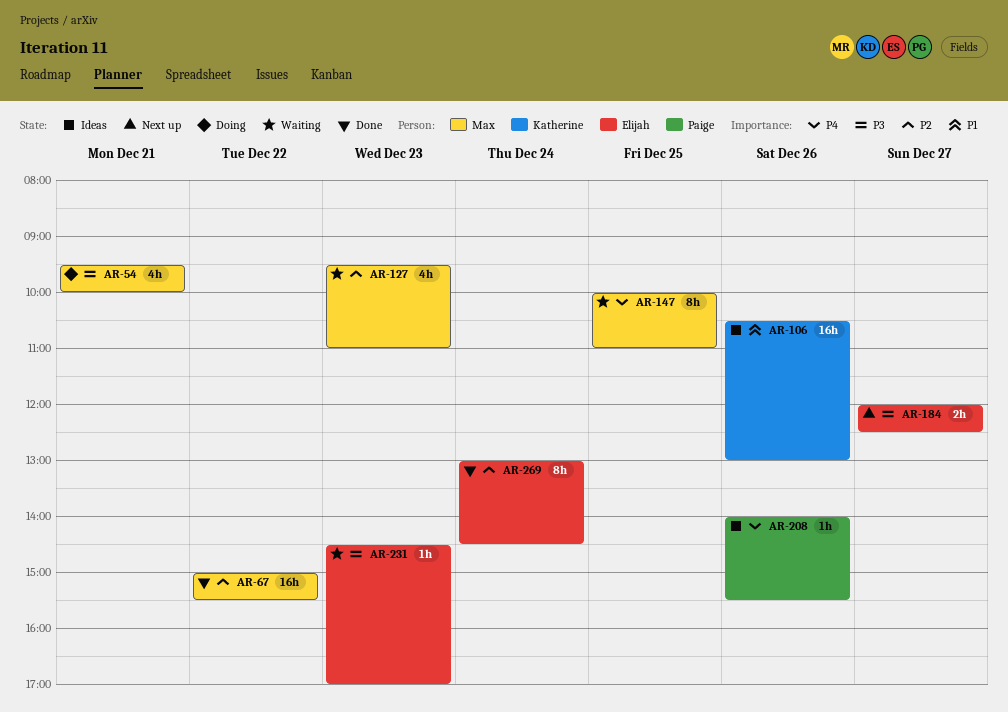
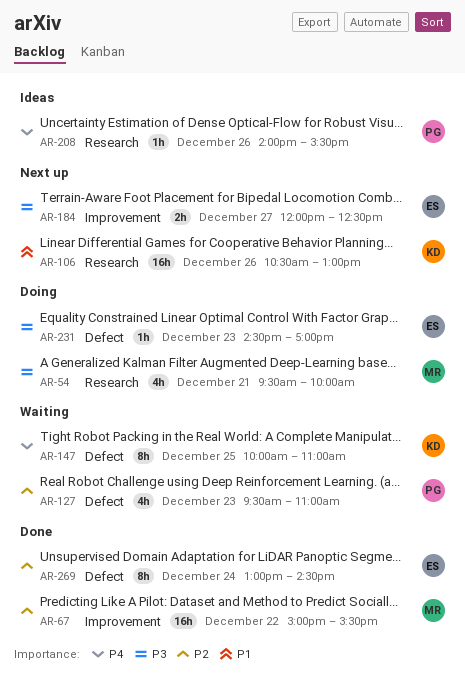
AR-106, status: Ideas -> Next up
AR-127, owner: Max -> Paige
AR-147, owner: Max -> Katherine
AR-231, status: Waiting -> Doing

